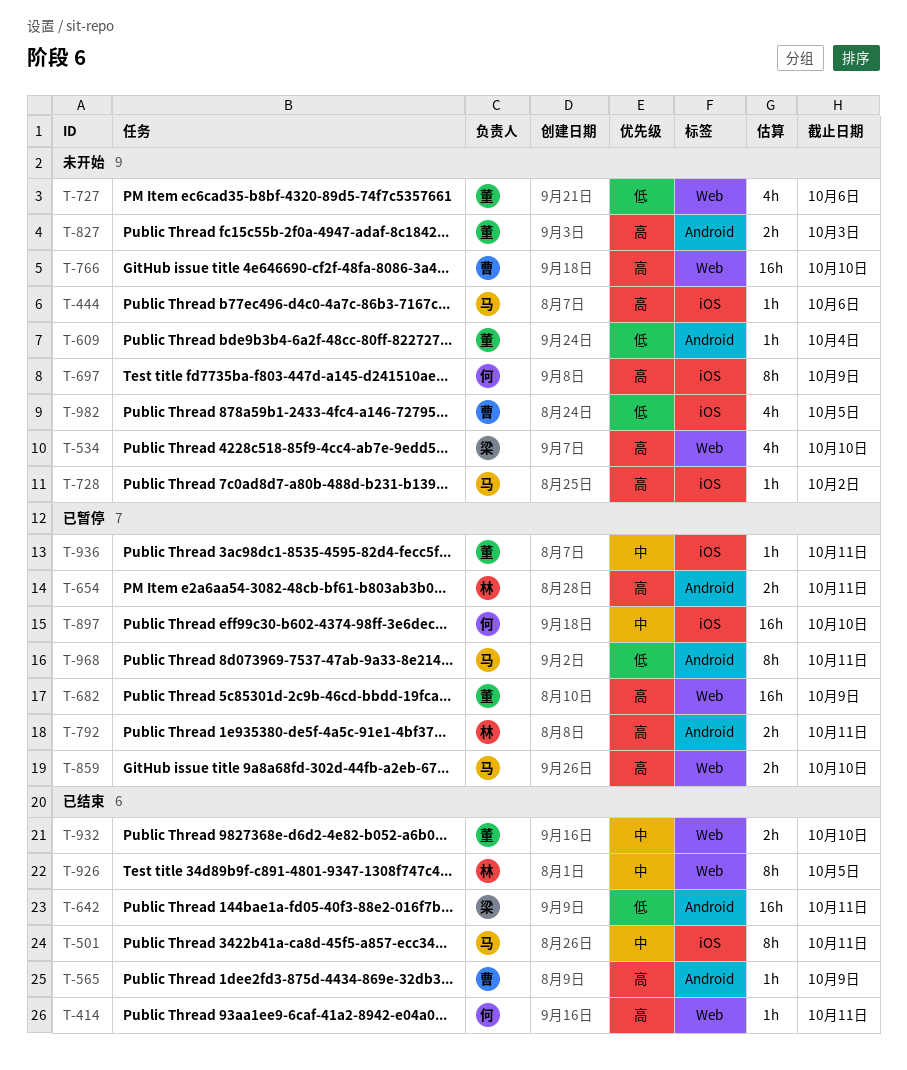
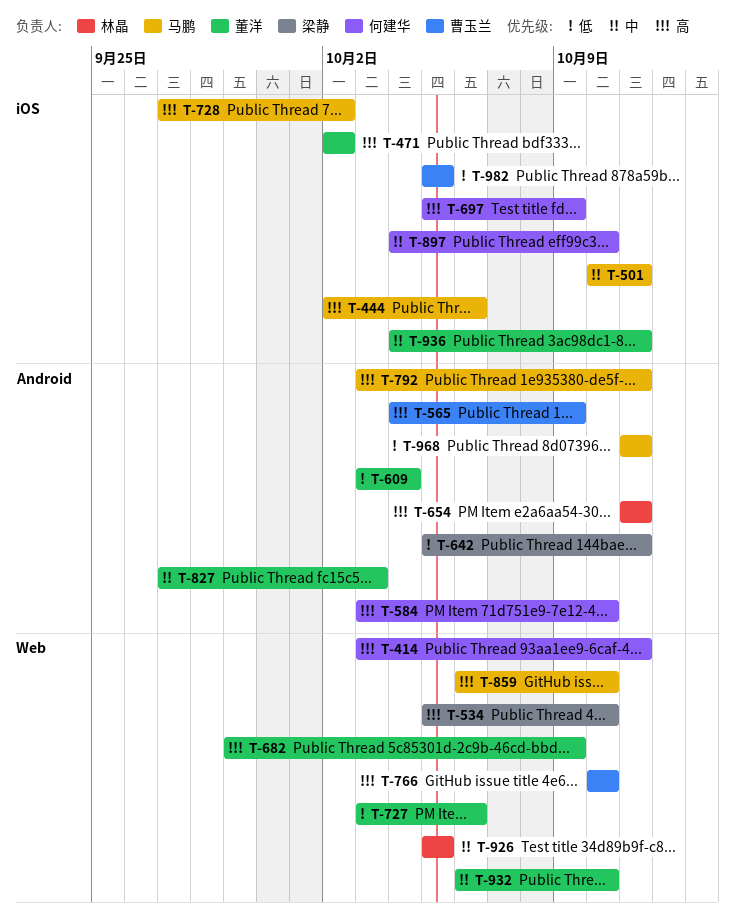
T-471: none -> present
T-584: none -> present
T-792, owner: 林晶 -> 马鹏
T-827, priority: 高 -> 中

